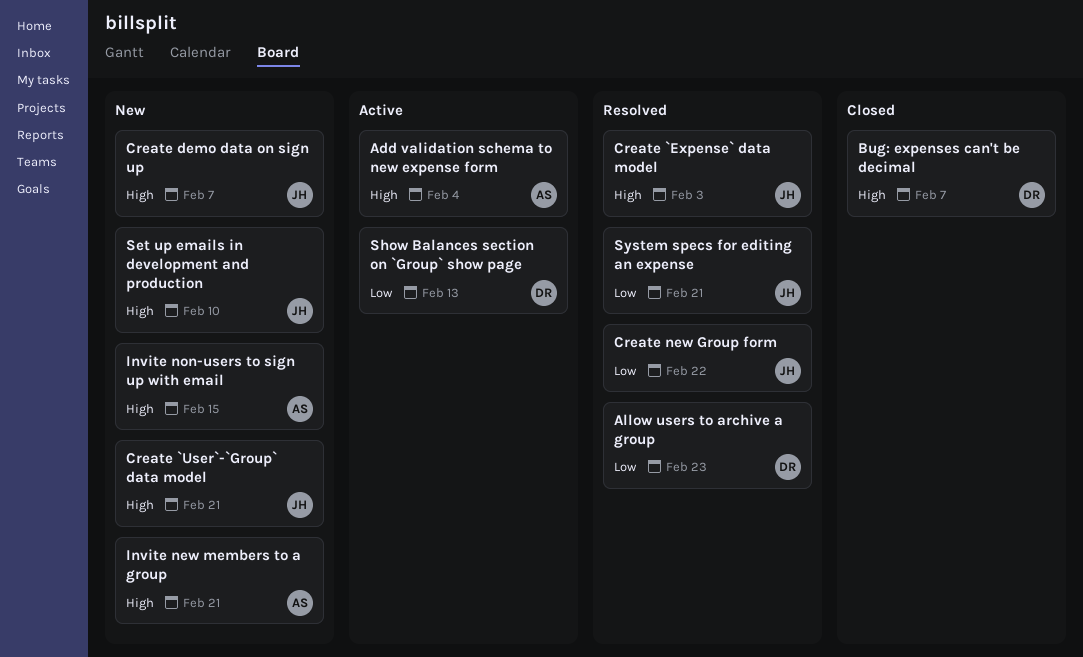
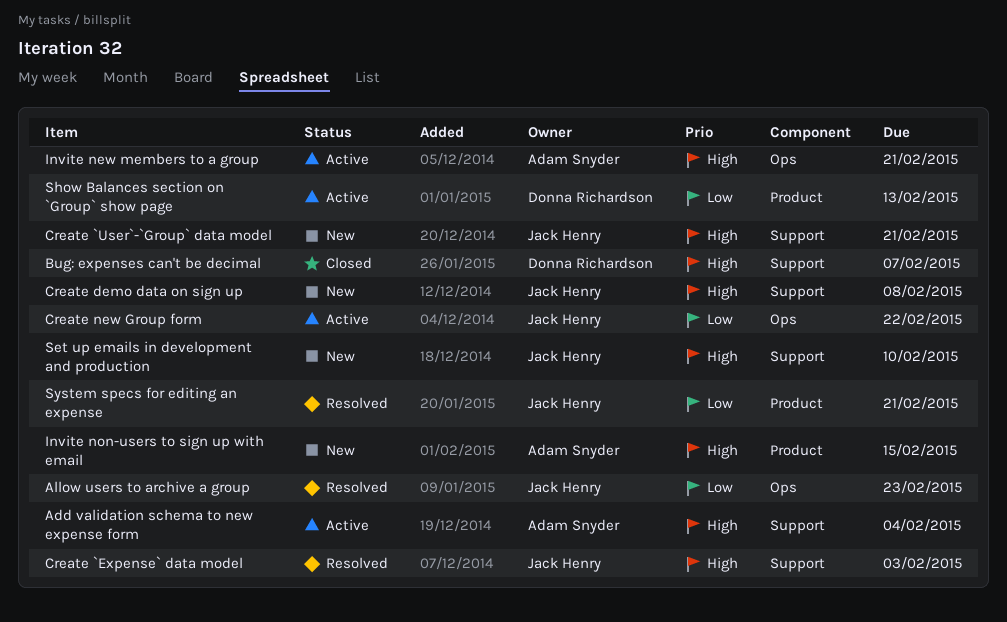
Allow users to archive a group, owner: Donna Richardson -> Jack Henry
Create demo data on sign up, due: Feb 7 -> Feb 8
Create new Group form, status: Resolved -> Active
Invite new members to a group, status: New -> Active

